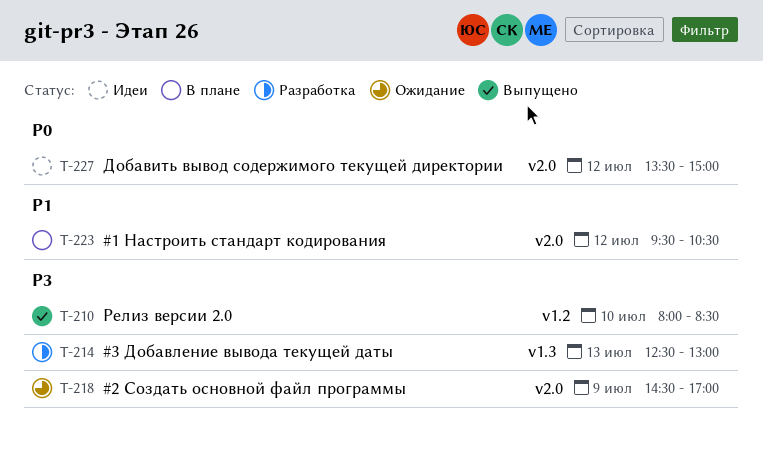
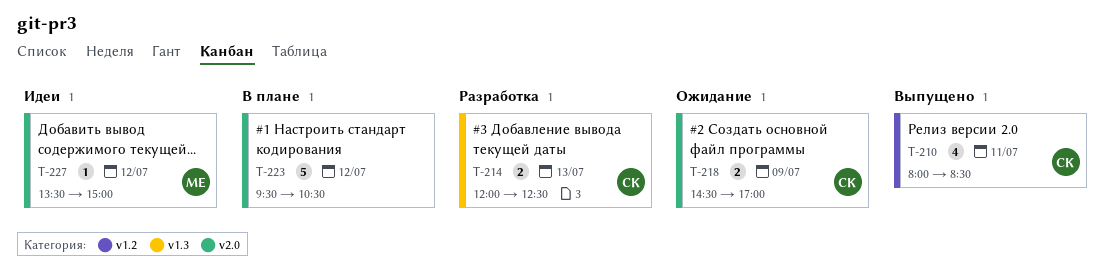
T-210, day: Jul 10 -> Jul 11
T-214, begins: 12:30 -> 12:00
T-214, ends: 13:00 -> 12:30

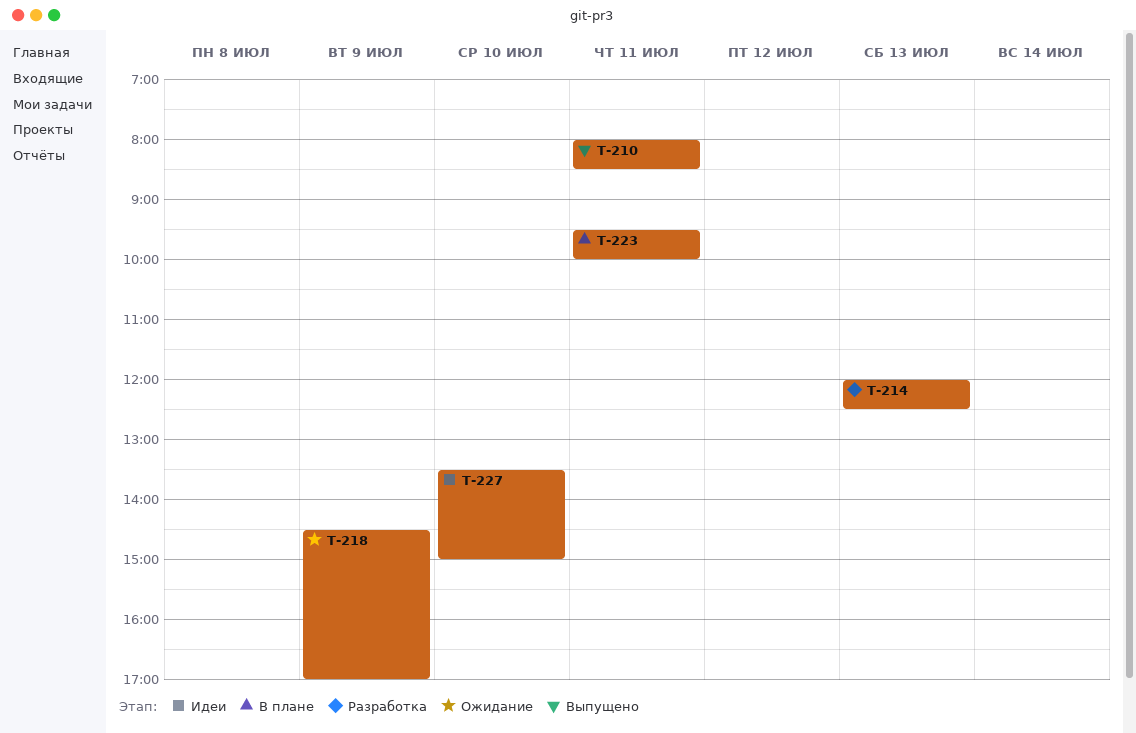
T-223, day: Jul 12 -> Jul 11
T-223, ends: 10:30 -> 10:00
T-227, day: Jul 12 -> Jul 10

